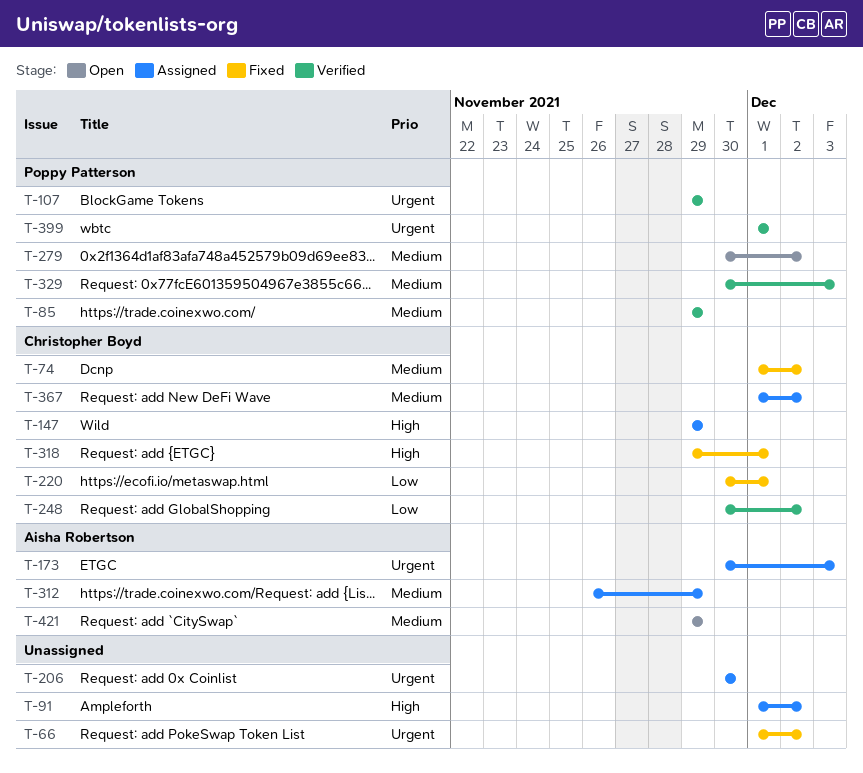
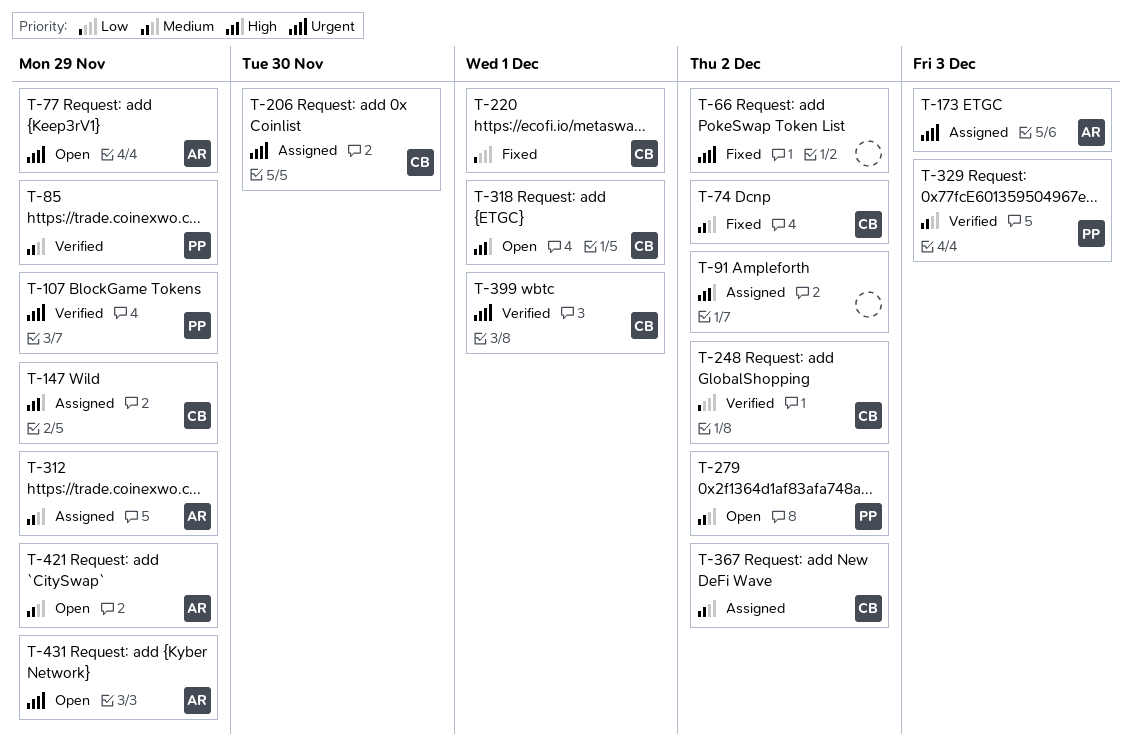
T-77: none -> present
T-206, owner: none -> Christopher Boyd
T-318, status: Fixed -> Open
T-399, owner: Poppy Patterson -> Christopher Boyd
T-431: none -> present

